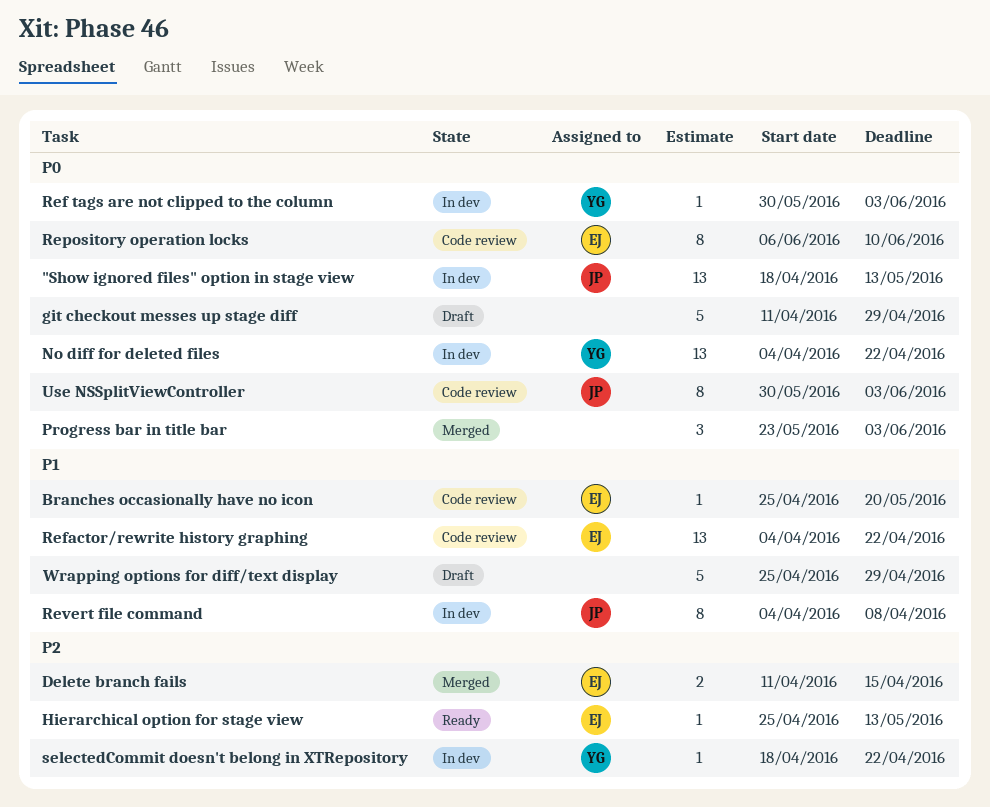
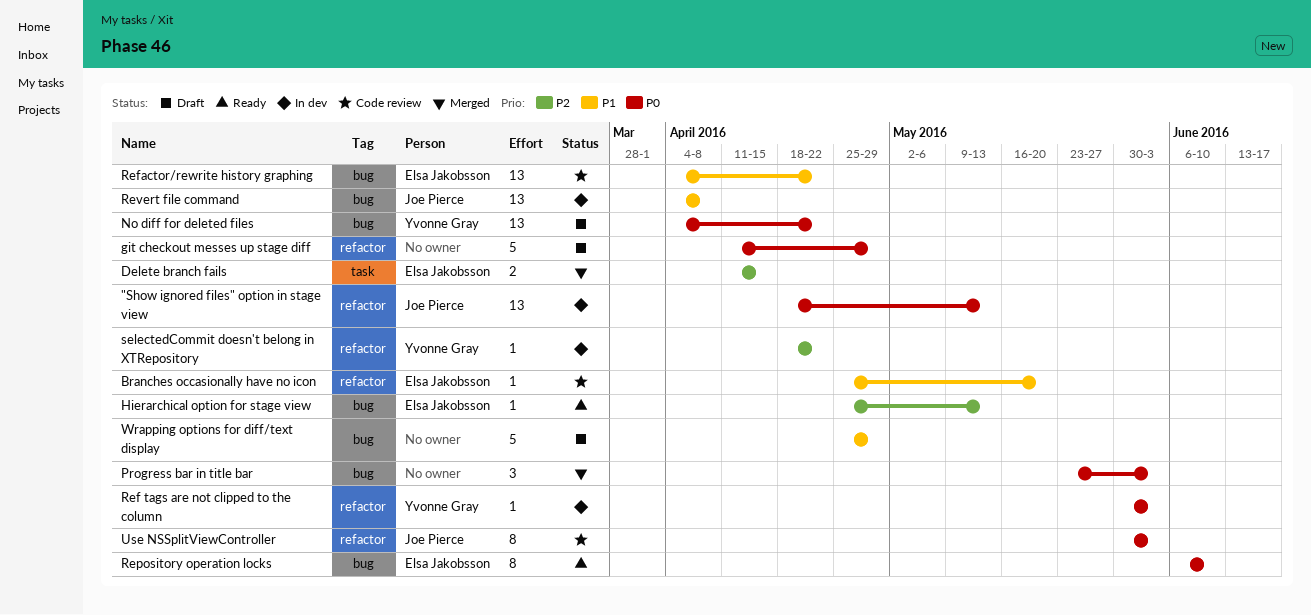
No diff for deleted files, status: In dev -> Draft
Repository operation locks, status: Code review -> Ready
Revert file command, estimate: 8 -> 13

